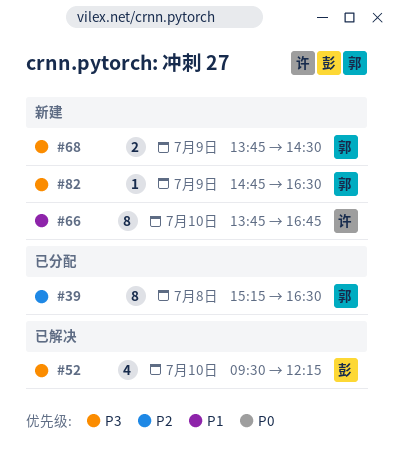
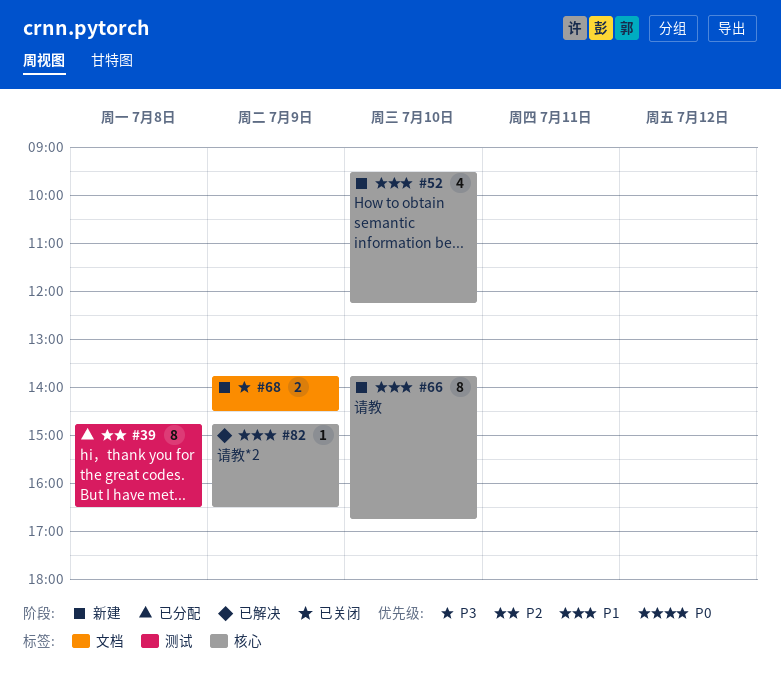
#39, begins: 15:15 -> 14:45
#52, status: 已解决 -> 新建
#52, priority: P3 -> P1
#82, status: 新建 -> 已解决
#82, priority: P3 -> P1

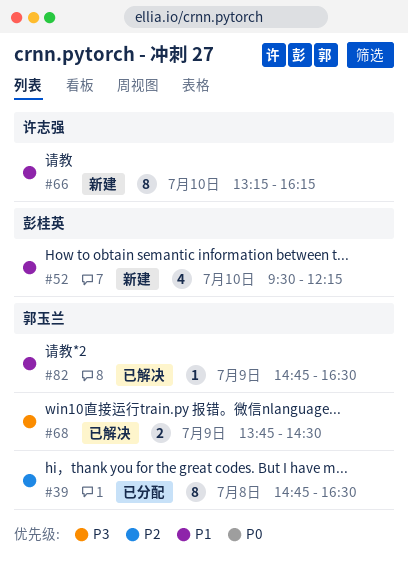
#66, begins: 13:45 -> 13:15
#66, ends: 16:45 -> 16:15
#68, status: 新建 -> 已解决

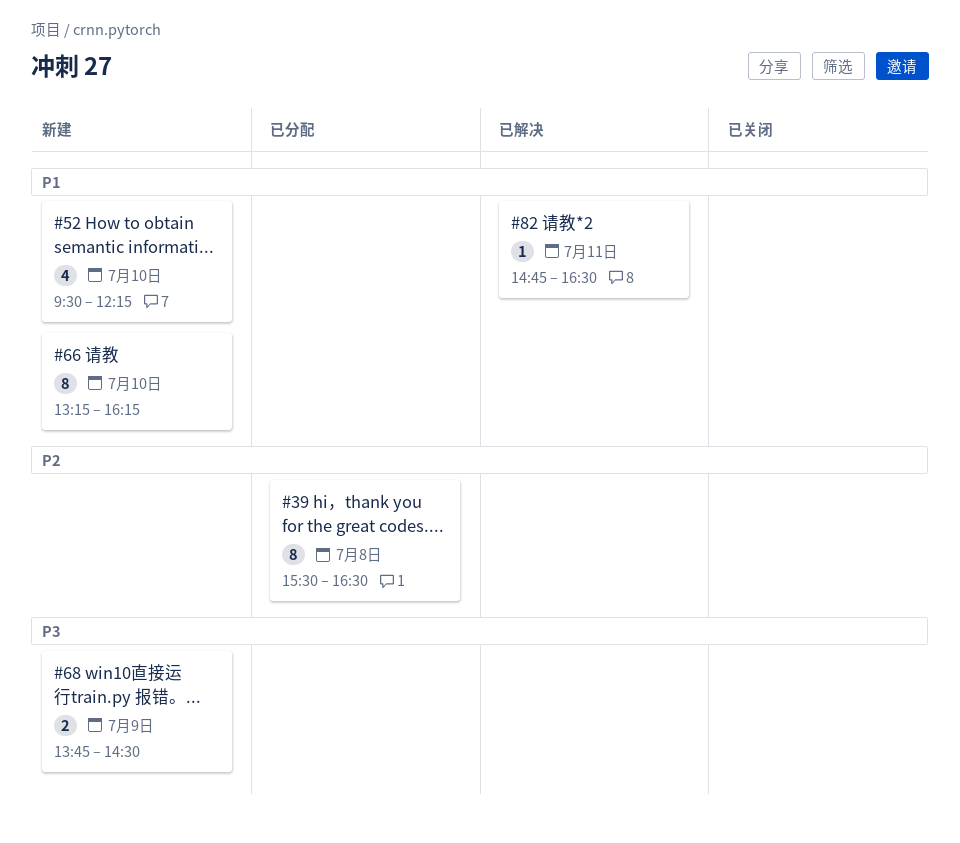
#39, begins: 14:45 -> 15:30
#68, status: 已解决 -> 新建
#82, day: Jul 9 -> Jul 11

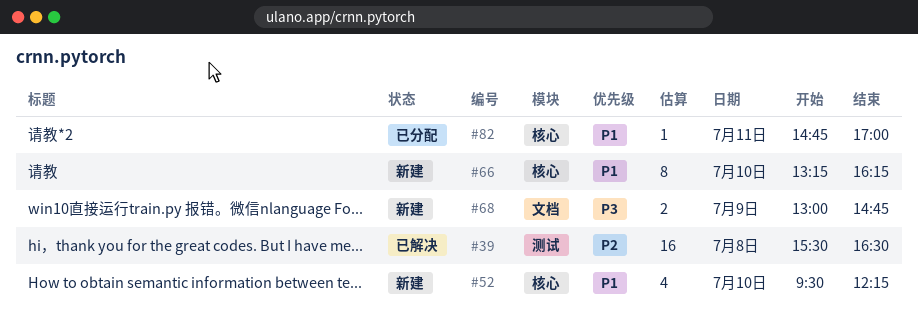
#39, status: 已分配 -> 已解决
#39, estimate: 8 -> 16
#68, begins: 13:45 -> 13:00
#68, ends: 14:30 -> 14:45
#82, status: 已解决 -> 已分配
#82, ends: 16:30 -> 17:00

